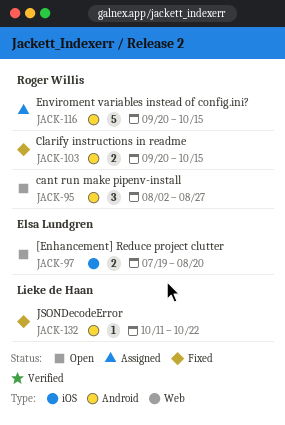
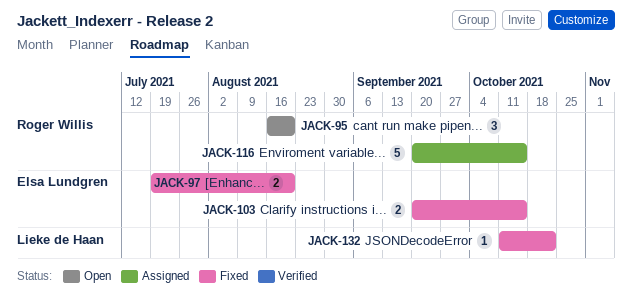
JACK-95, start: Aug 2 -> Aug 16
JACK-95, due: Aug 27 -> Aug 20
JACK-97, status: Open -> Fixed
JACK-103, owner: Roger Willis -> Elsa Lundgren

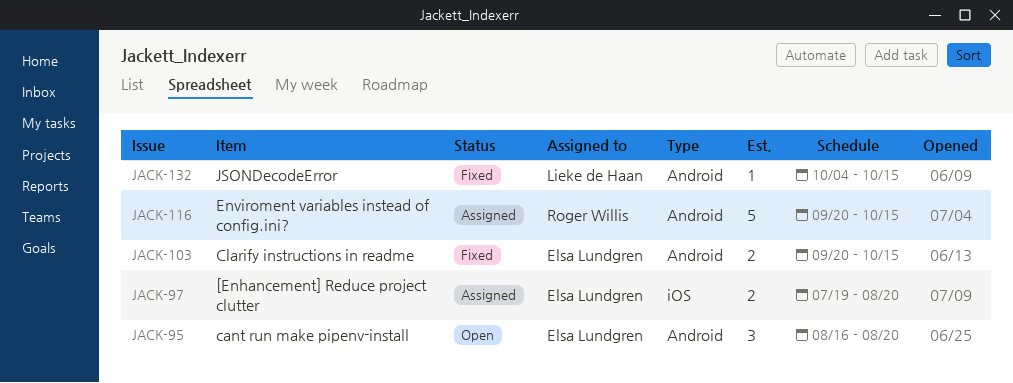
JACK-95, owner: Roger Willis -> Elsa Lundgren
JACK-97, status: Fixed -> Assigned
JACK-132, start: Oct 11 -> Oct 4
JACK-132, due: Oct 22 -> Oct 15

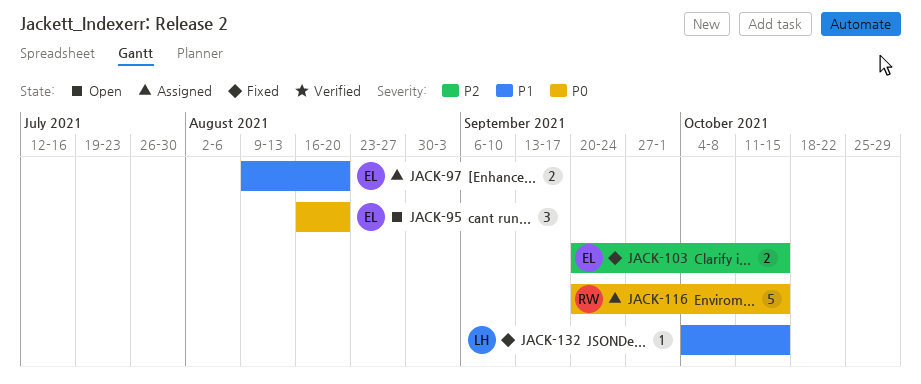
JACK-97, start: Jul 19 -> Aug 9

